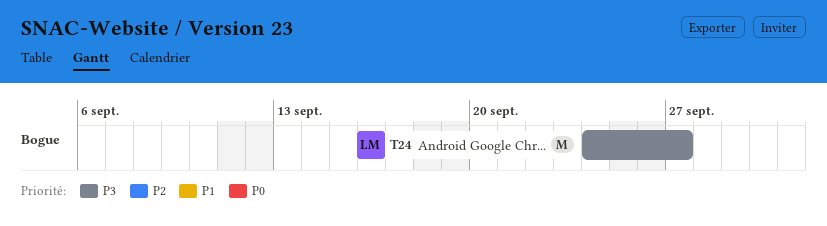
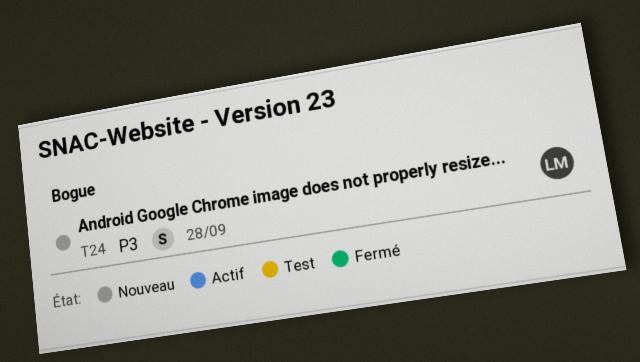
T24, estimate: M -> S
T24, due: Sep 27 -> Sep 28

